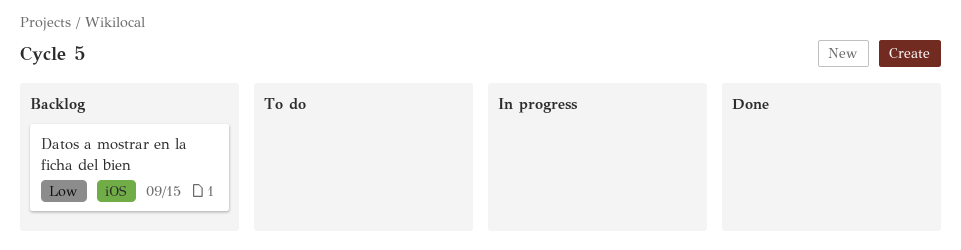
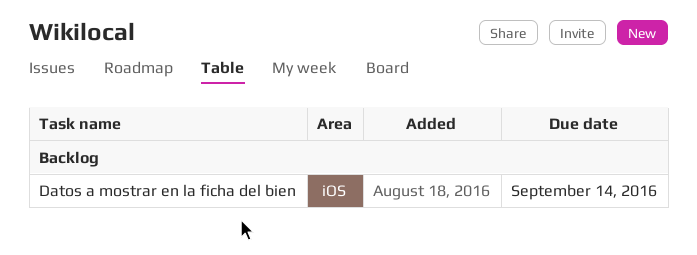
Datos a mostrar en la ficha del bien, due: Sep 15 -> Sep 14

